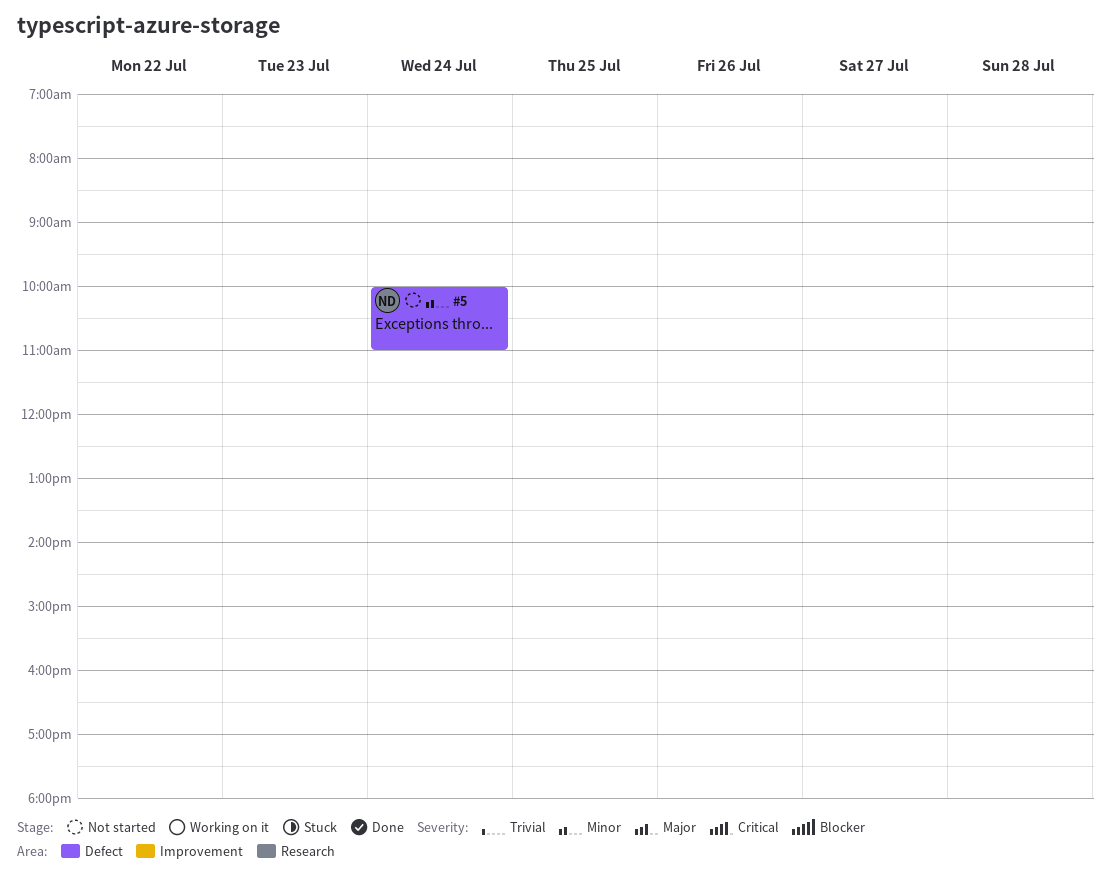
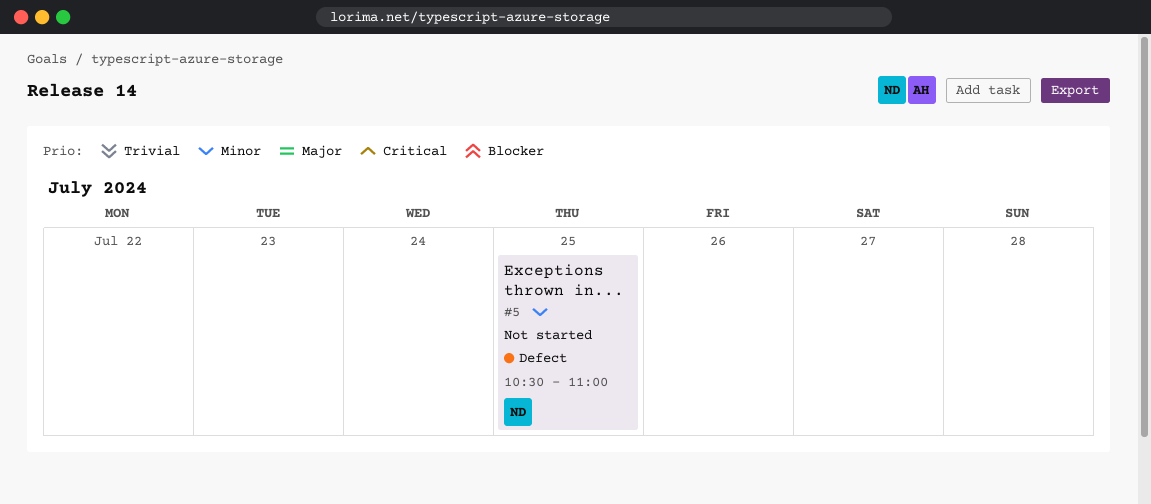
#5, day: Jul 24 -> Jul 25
#5, begins: 10:00 -> 10:30

